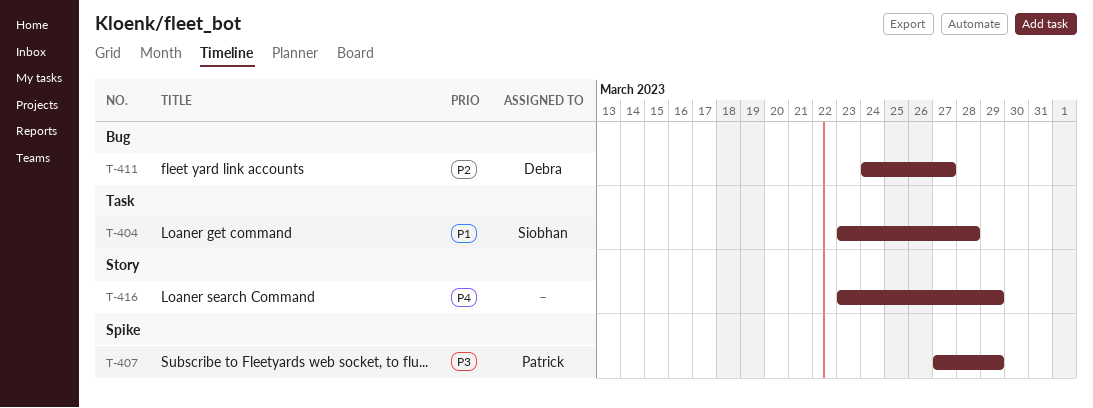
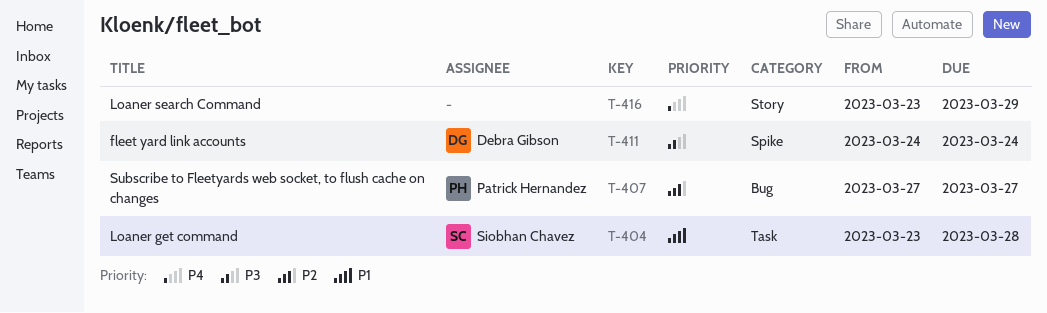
T-407, priority: P3 -> P2
T-407, label: Spike -> Bug
T-407, due: Mar 29 -> Mar 27
T-411, priority: P2 -> P3
T-411, label: Bug -> Spike
T-411, due: Mar 27 -> Mar 24

